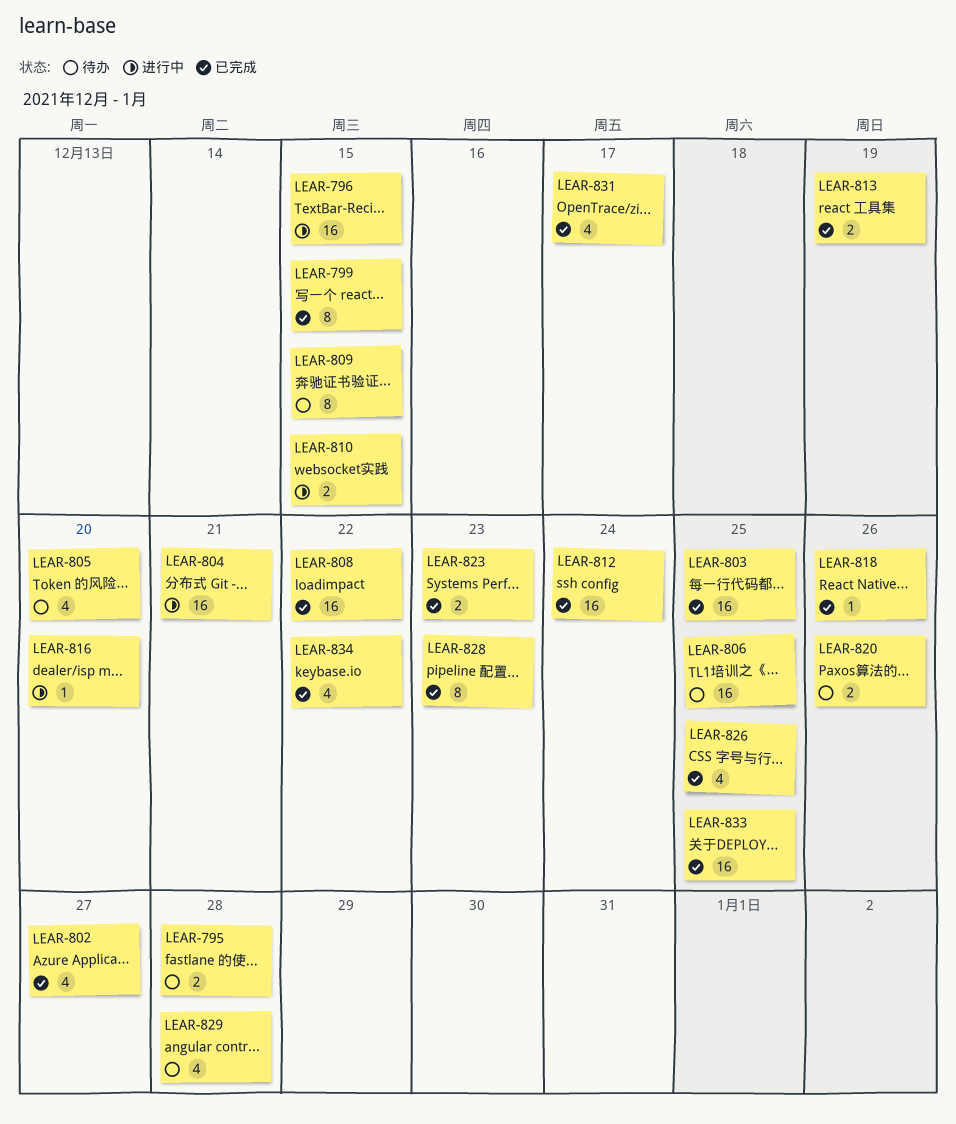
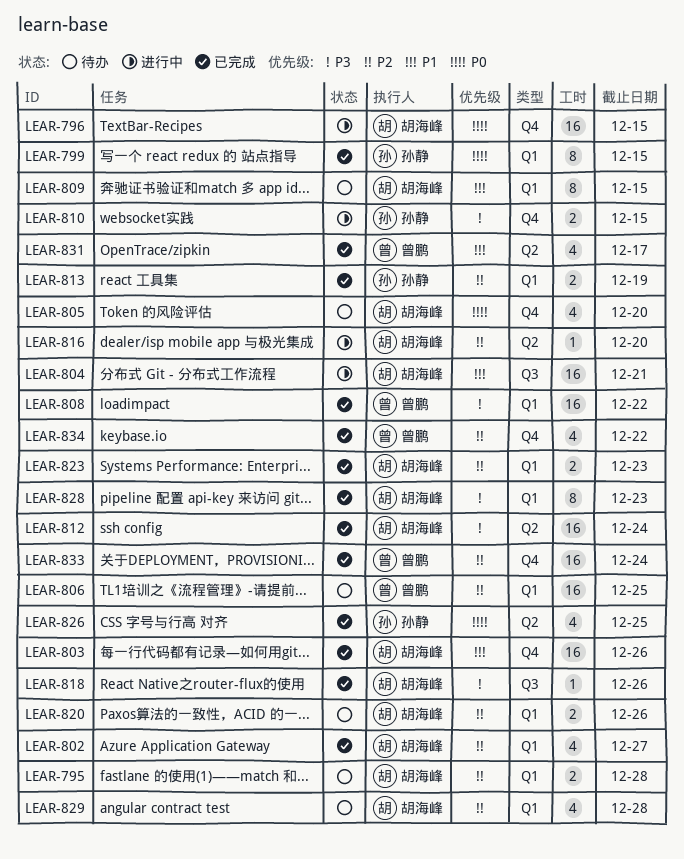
LEAR-803, due: Dec 25 -> Dec 26
LEAR-833, due: Dec 25 -> Dec 24

